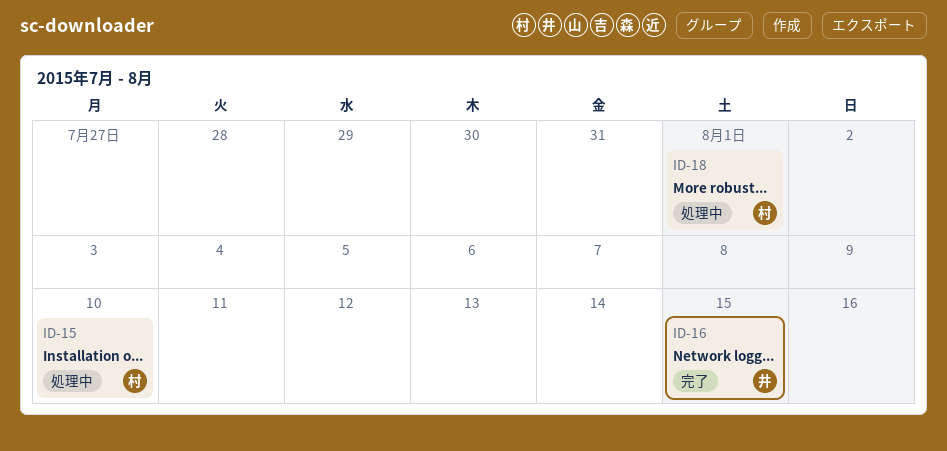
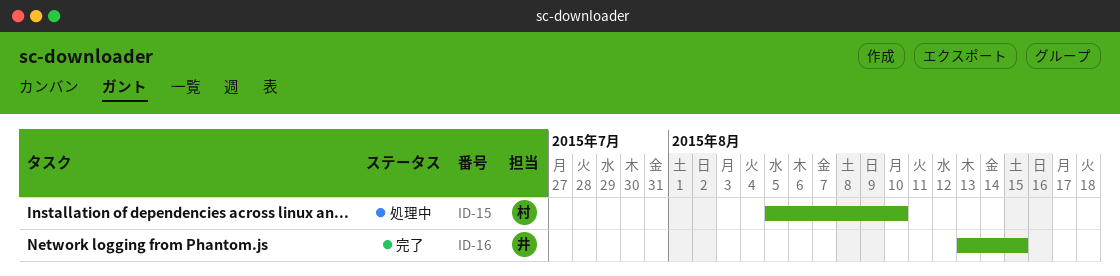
ID-18: present -> none

